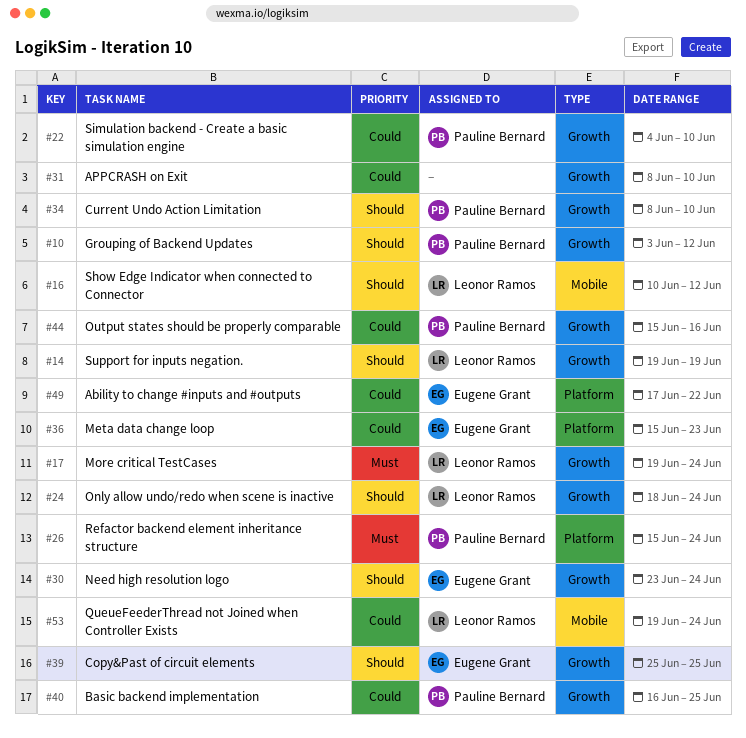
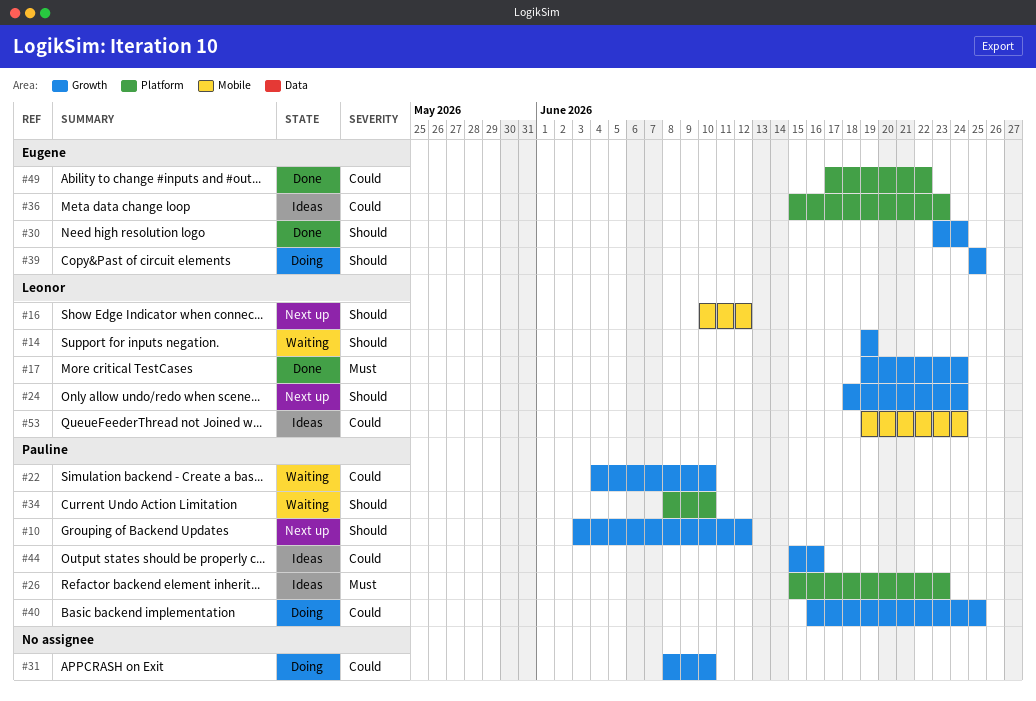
#26, due: Jun 24 -> Jun 23
#34, label: Growth -> Platform

